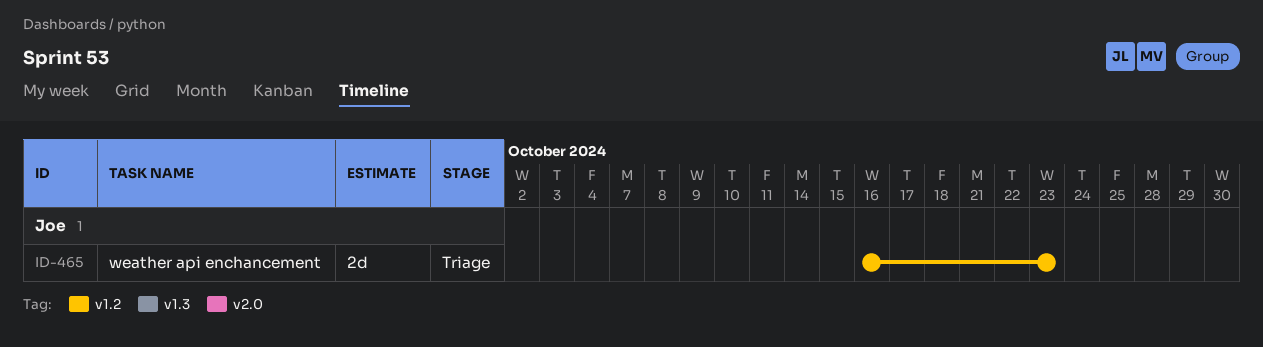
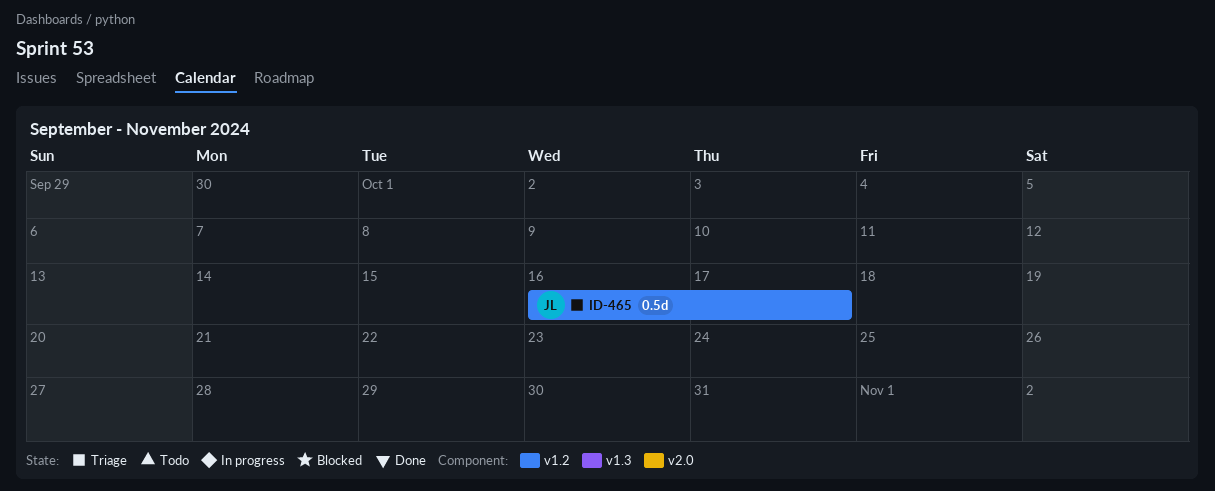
ID-465, estimate: 2d -> 0.5d
ID-465, due: Oct 23 -> Oct 17

